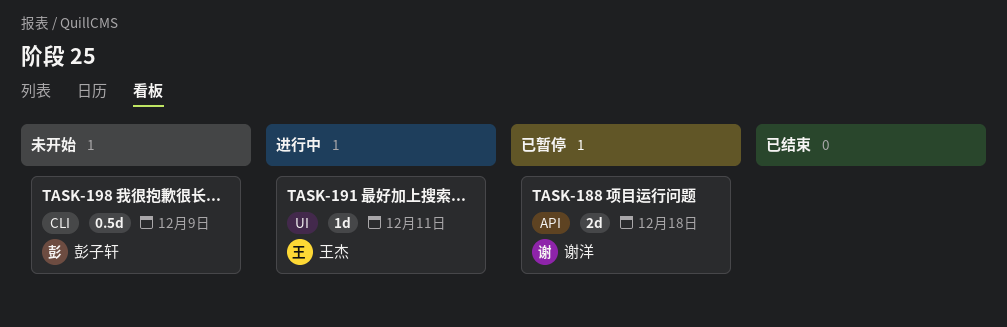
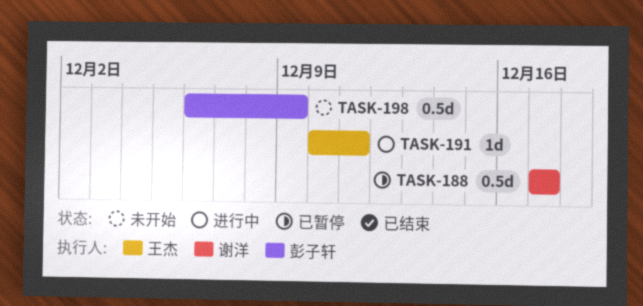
TASK-188, estimate: 2d -> 0.5d
TASK-188, due: Dec 18 -> Dec 17

